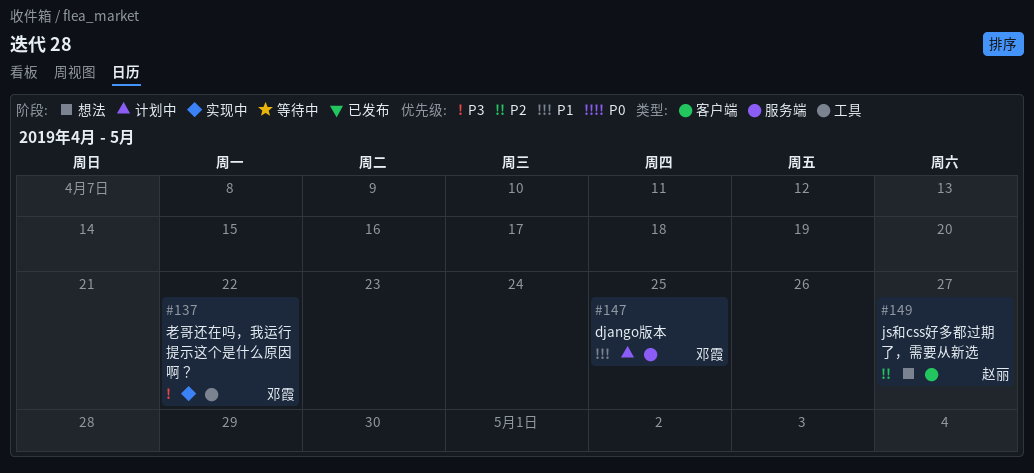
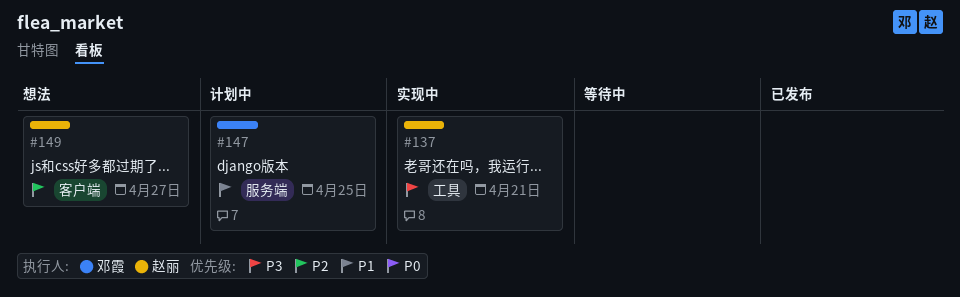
#137, owner: 邓霞 -> 赵丽
#137, due: Apr 22 -> Apr 21

